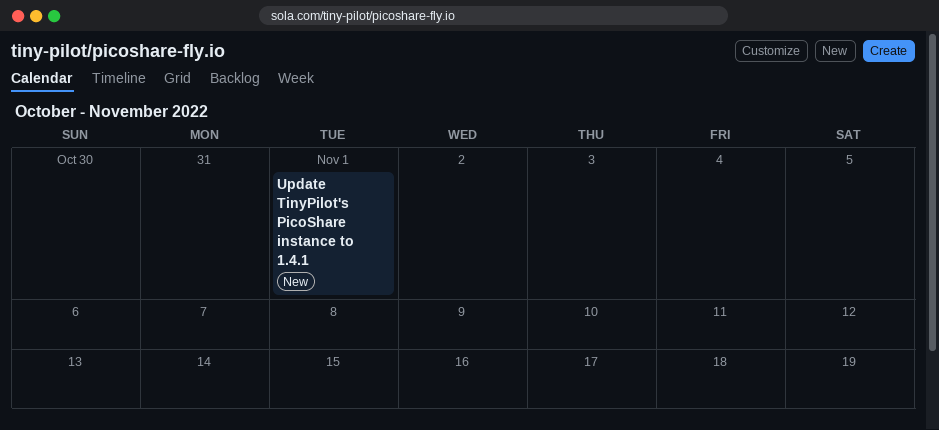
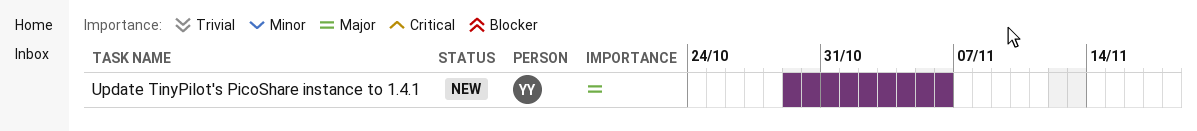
Update TinyPilot's PicoShare instance to 1.4.1, due: Nov 1 -> Nov 6

